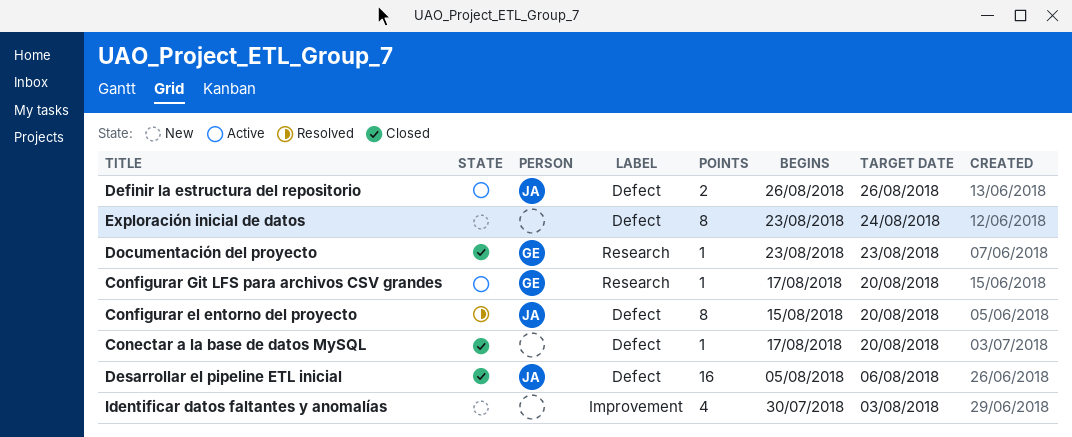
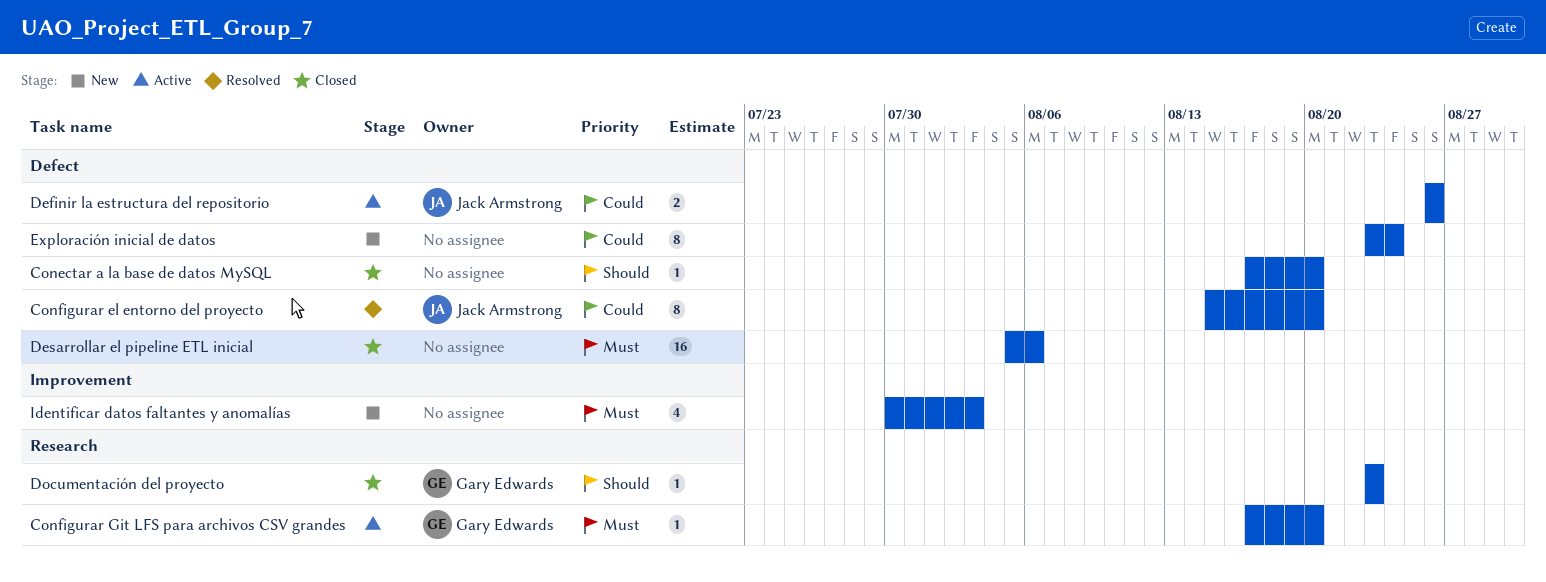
Desarrollar el pipeline ETL inicial, owner: Jack Armstrong -> none

